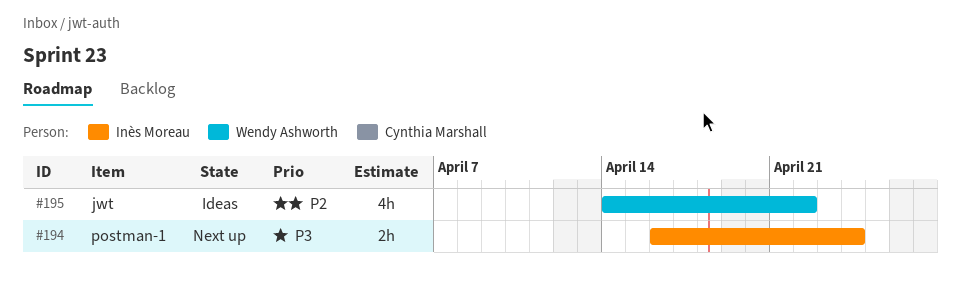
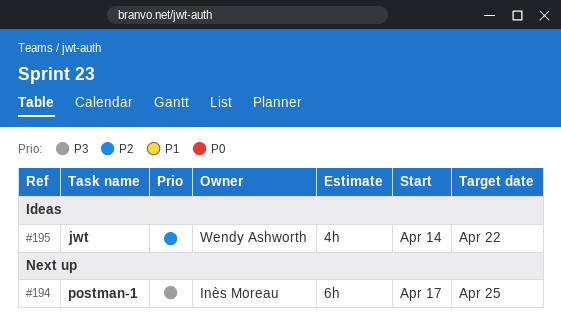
#194, estimate: 2h -> 6h
#194, start: Apr 16 -> Apr 17
#194, due: Apr 24 -> Apr 25

